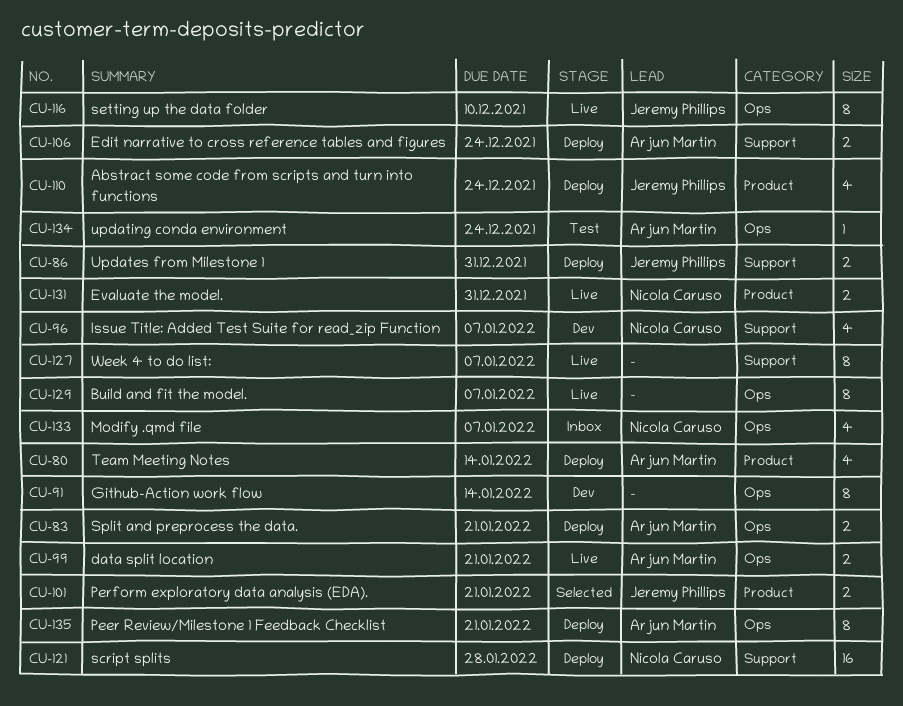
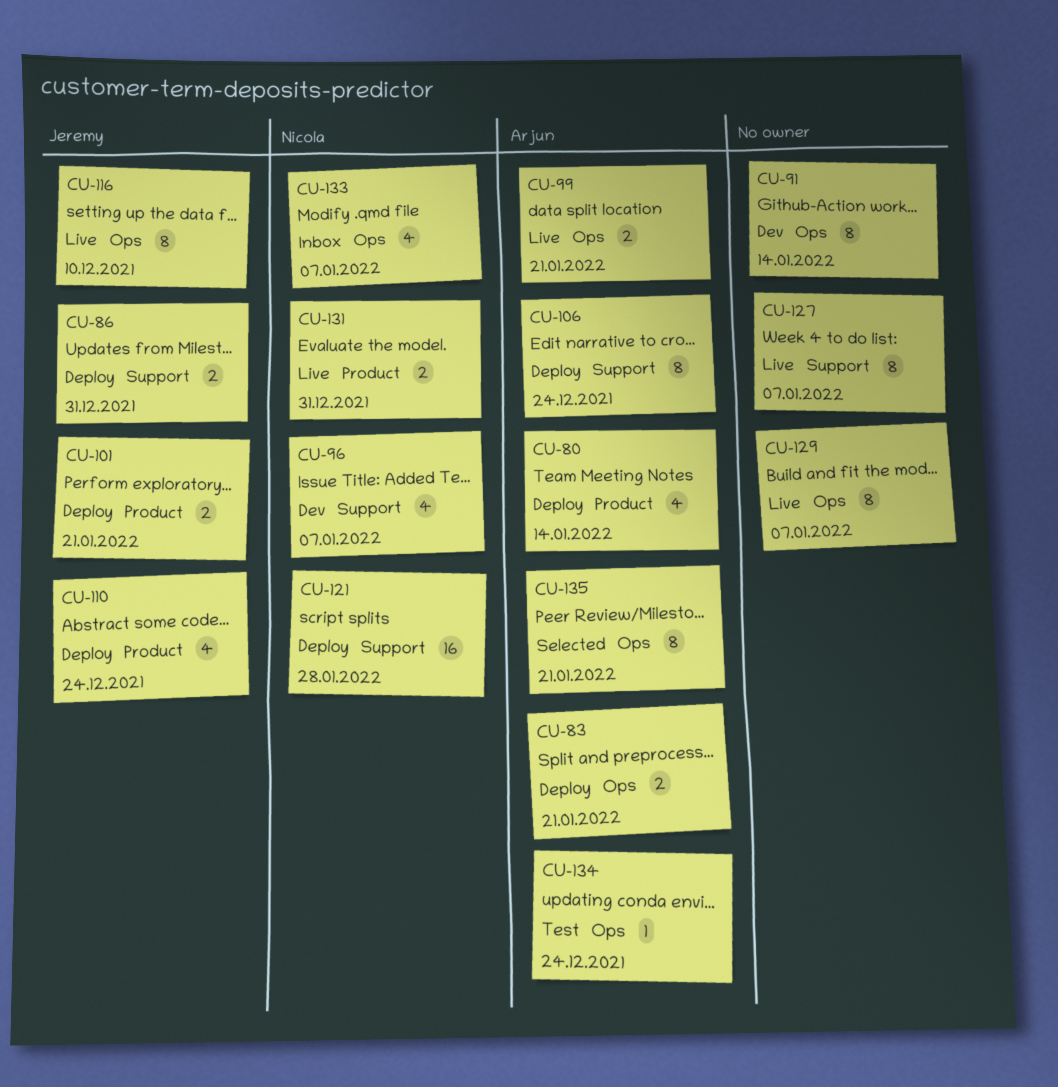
CU-101, status: Selected -> Deploy
CU-106, estimate: 2 -> 8
CU-135, status: Deploy -> Selected

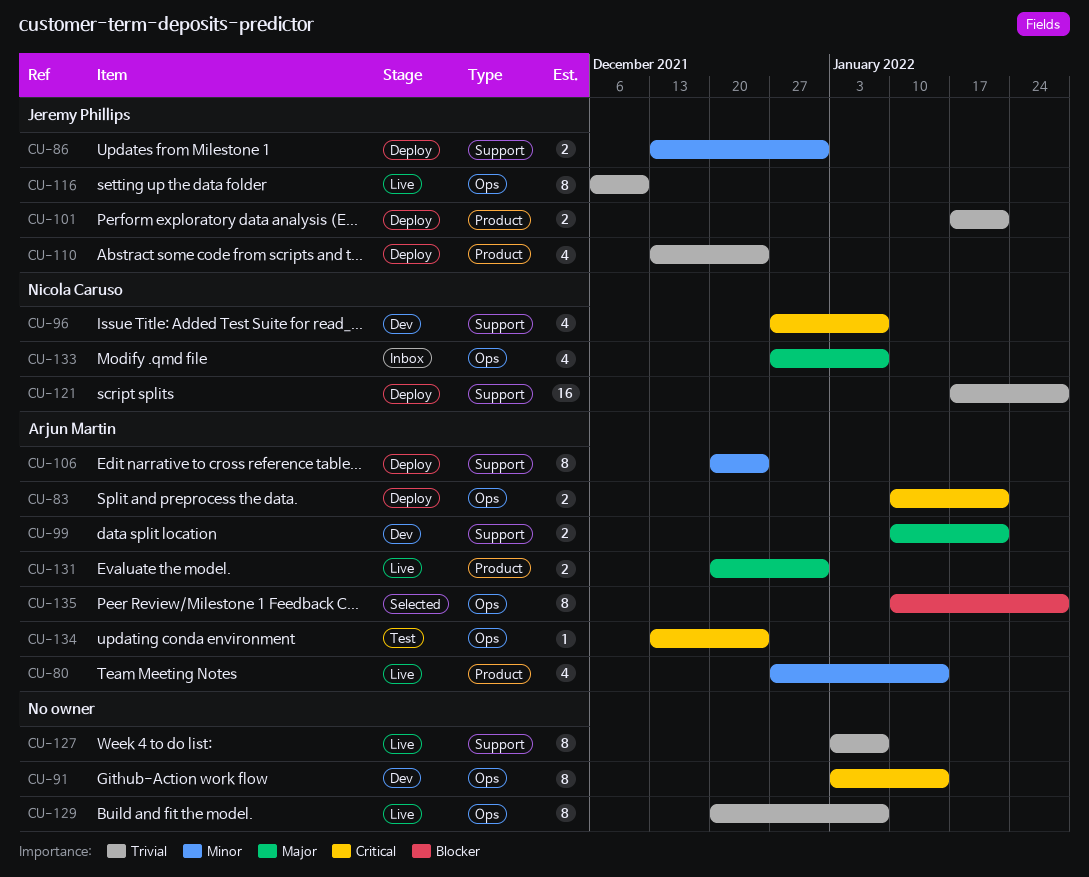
CU-80, status: Deploy -> Live
CU-99, status: Live -> Dev
CU-99, label: Ops -> Support
CU-131, owner: Nicola Caruso -> Arjun Martin
CU-135, due: Jan 21 -> Jan 28

